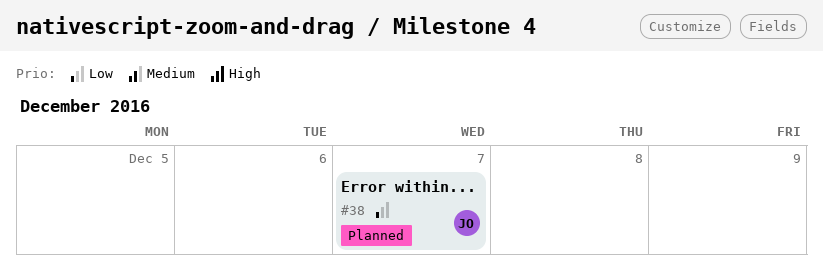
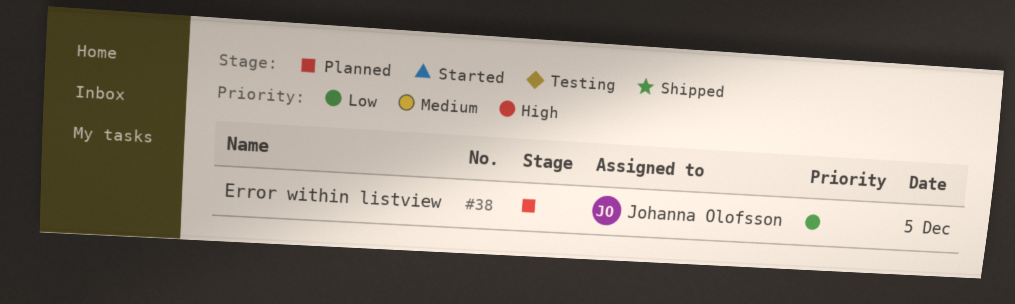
#38, day: Dec 7 -> Dec 5

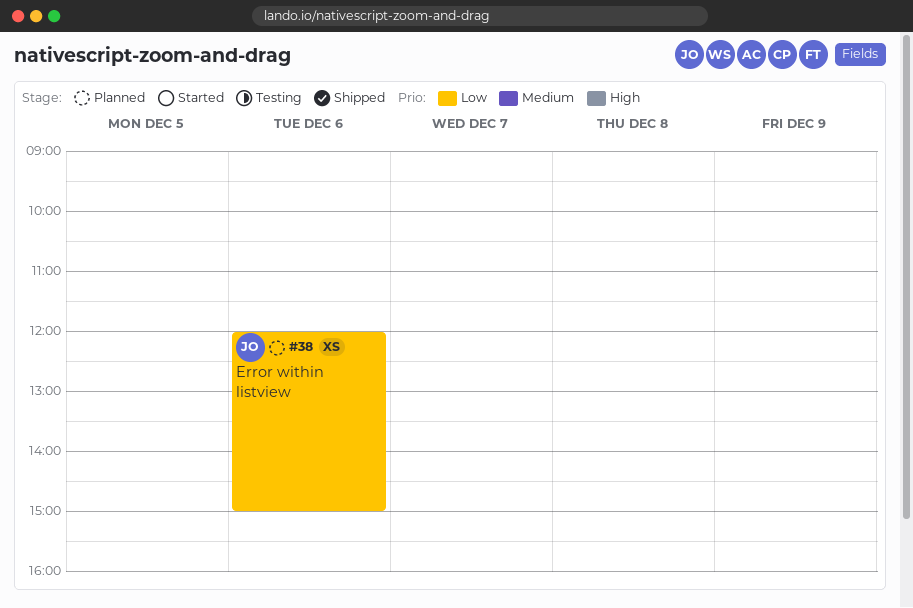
#38, day: Dec 5 -> Dec 6

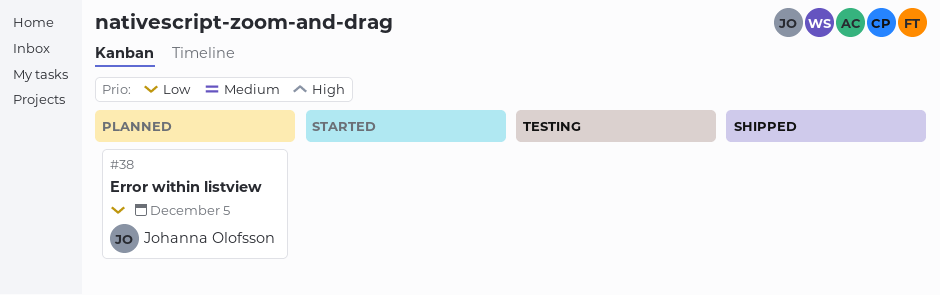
#38, day: Dec 6 -> Dec 5

